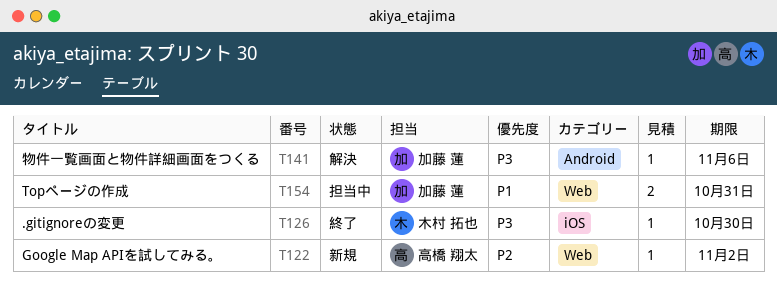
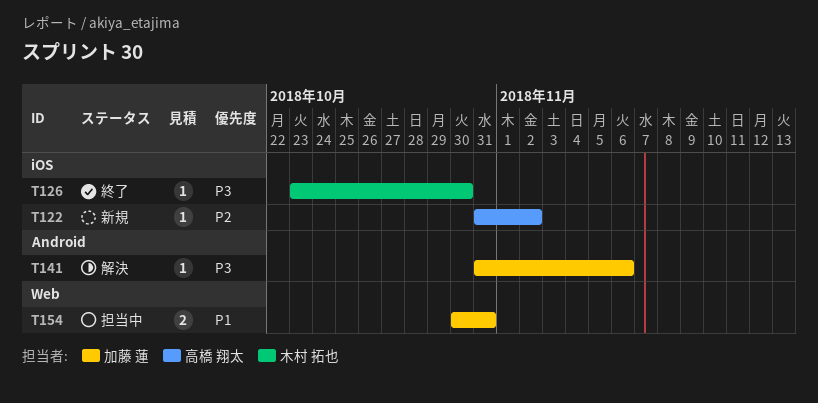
T122, label: Web -> iOS

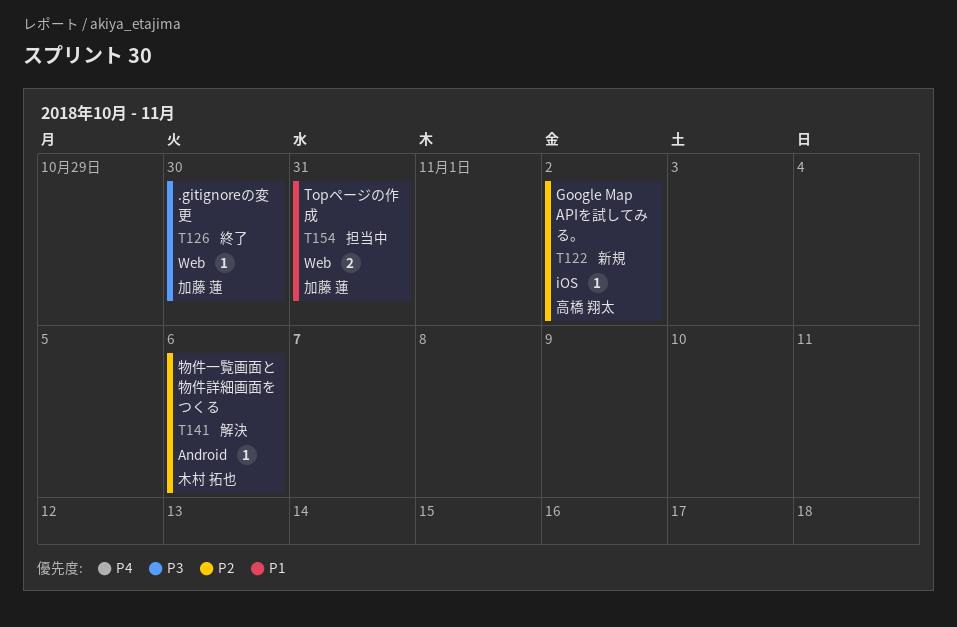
T126, owner: 木村 拓也 -> 加藤 蓮
T126, label: iOS -> Web
T141, owner: 加藤 蓮 -> 木村 拓也
T141, priority: P3 -> P2

